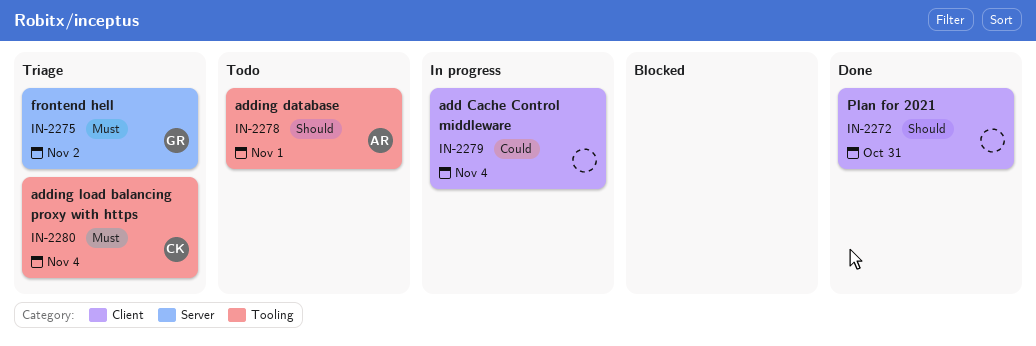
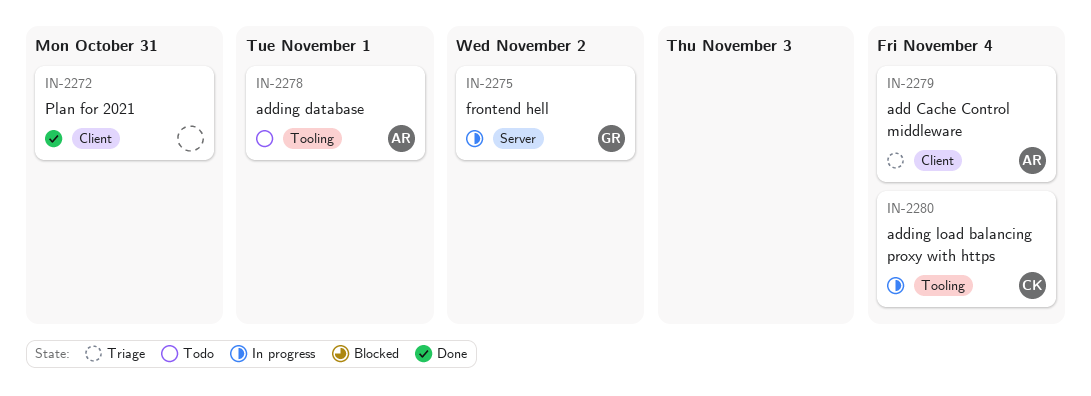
IN-2275, status: Triage -> In progress
IN-2279, status: In progress -> Triage
IN-2279, owner: none -> AR
IN-2280, status: Triage -> In progress

